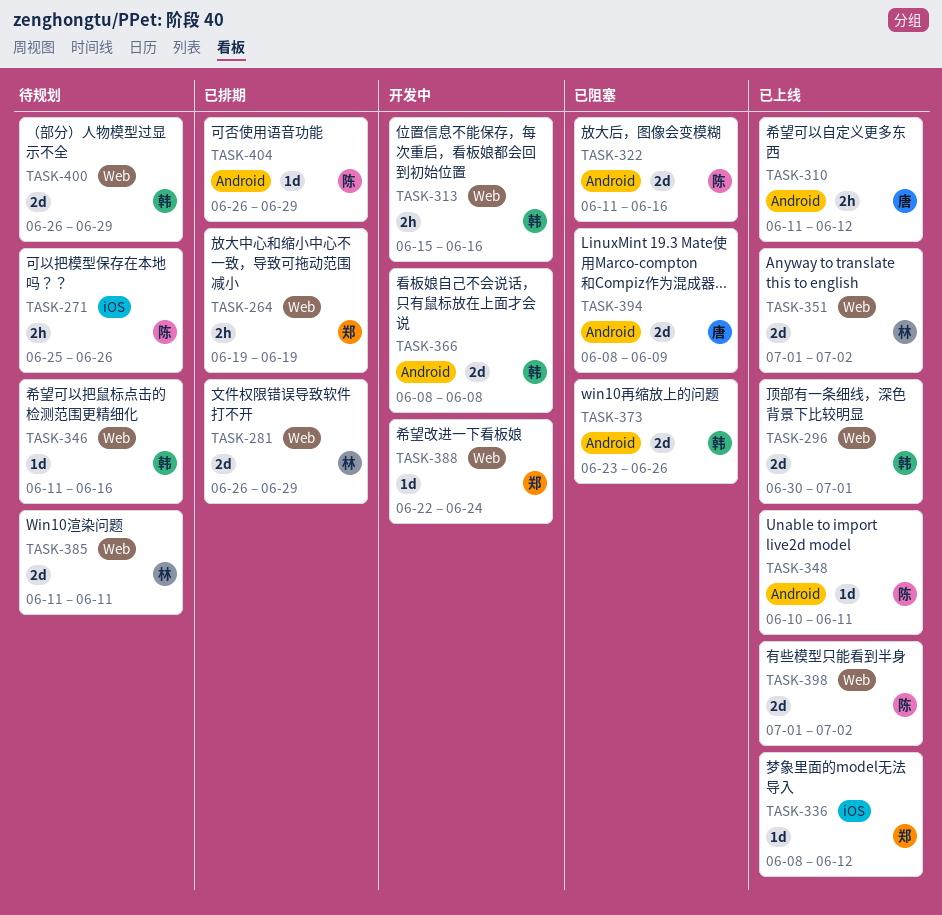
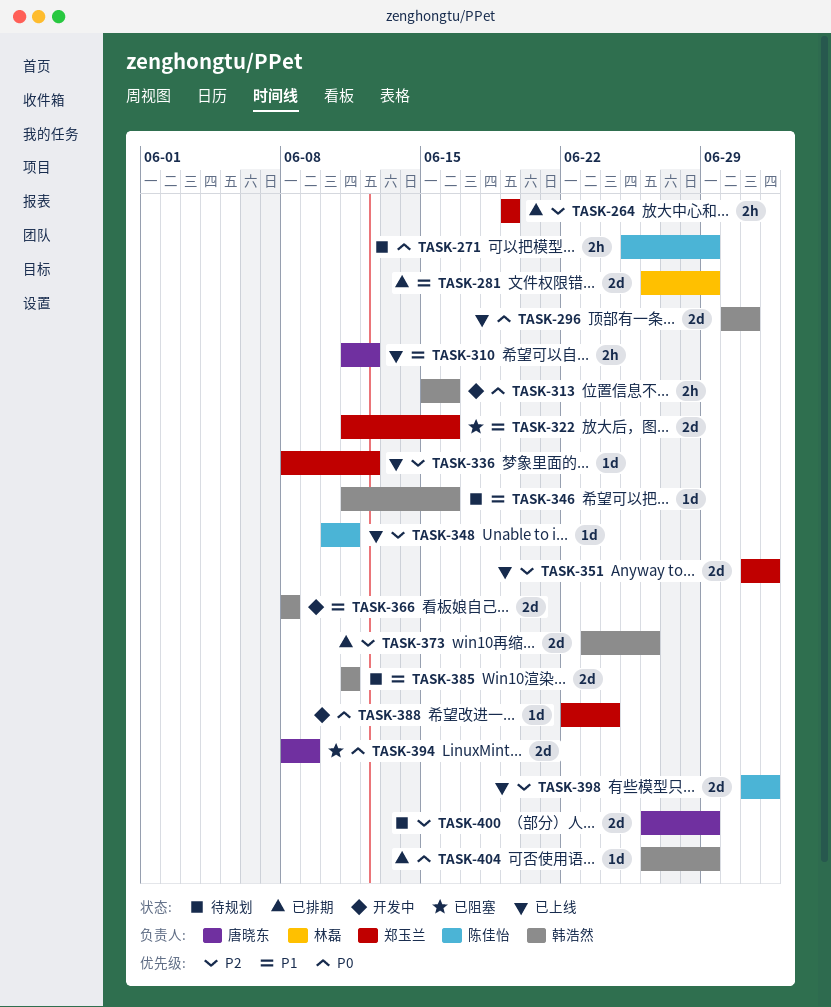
TASK-271, due: Jun 26 -> Jun 29
TASK-322, owner: 陈佳怡 -> 郑玉兰
TASK-351, owner: 林磊 -> 郑玉兰
TASK-373, status: 已阻塞 -> 已排期
TASK-385, owner: 林磊 -> 韩浩然
TASK-400, owner: 韩浩然 -> 唐晓东
TASK-404, owner: 陈佳怡 -> 韩浩然

